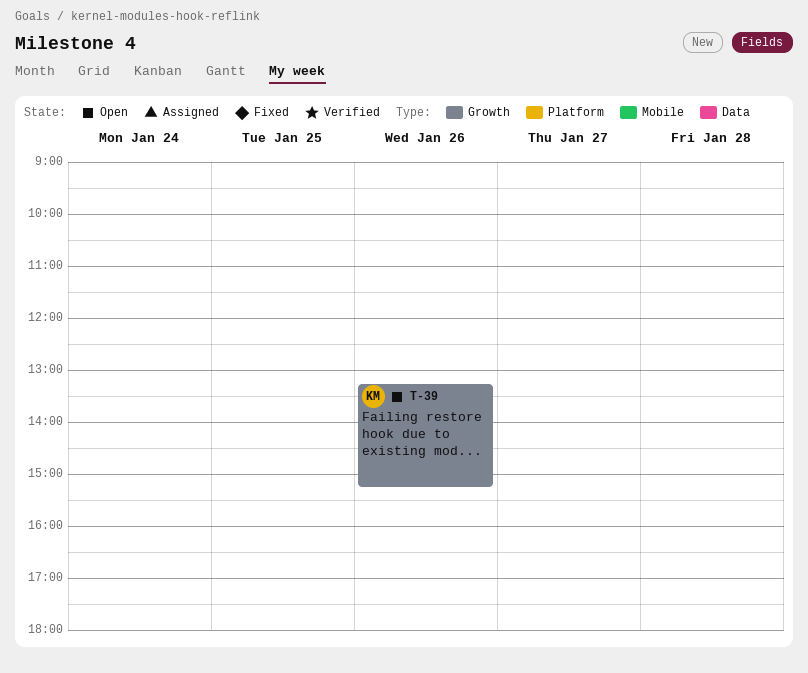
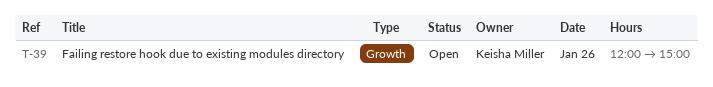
T-39, begins: 13:15 -> 12:00
T-39, ends: 15:15 -> 15:00

